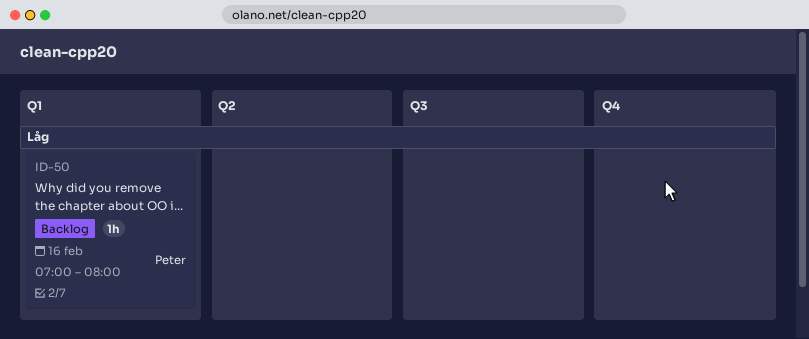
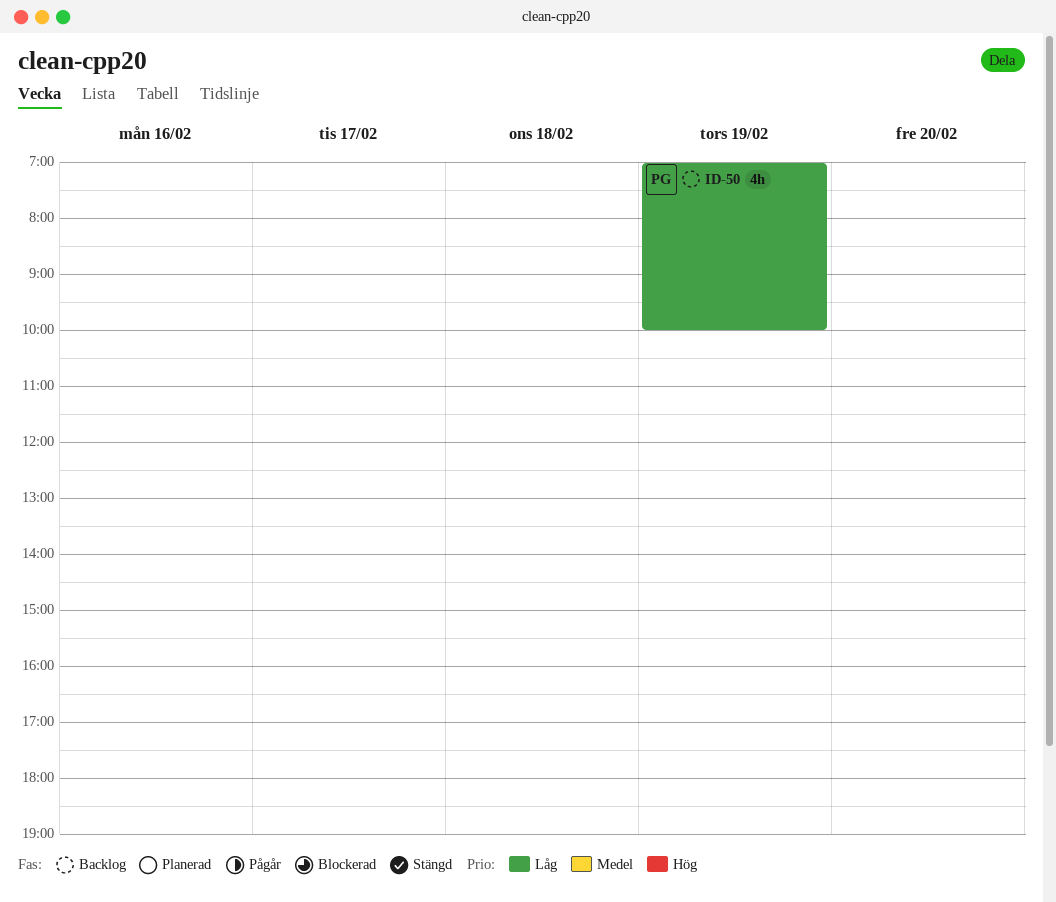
ID-50, estimate: 1h -> 4h
ID-50, day: Feb 16 -> Feb 19
ID-50, ends: 08:00 -> 10:00

